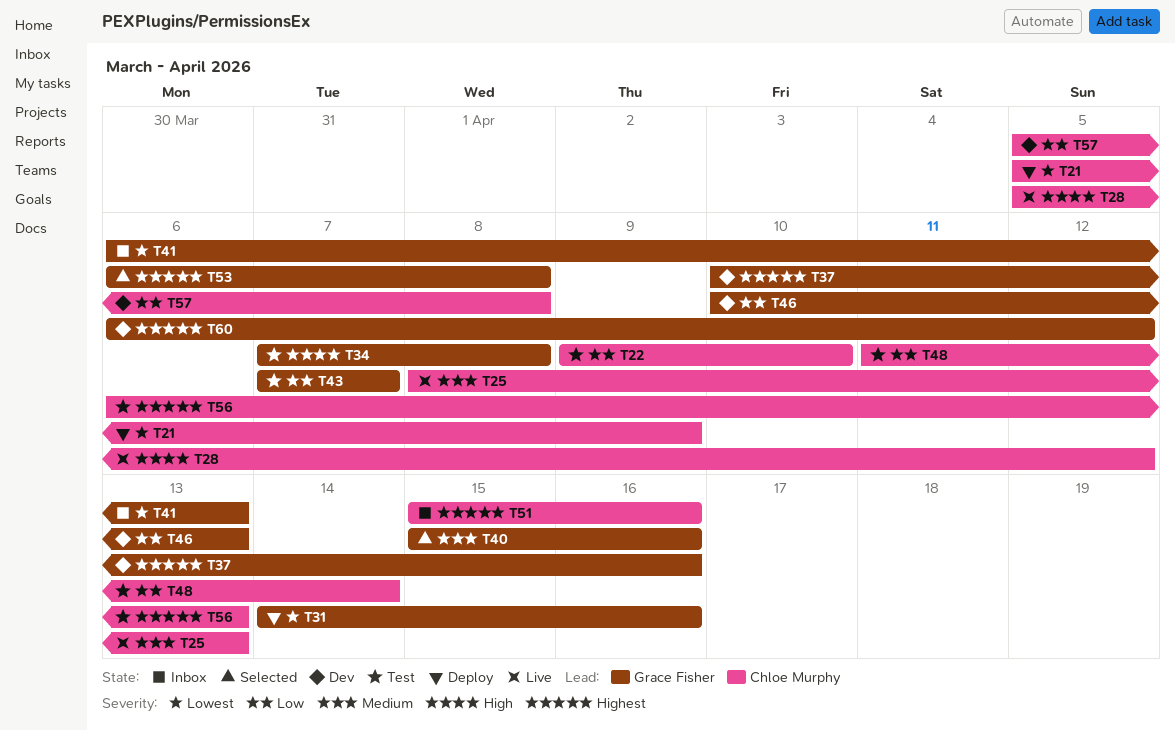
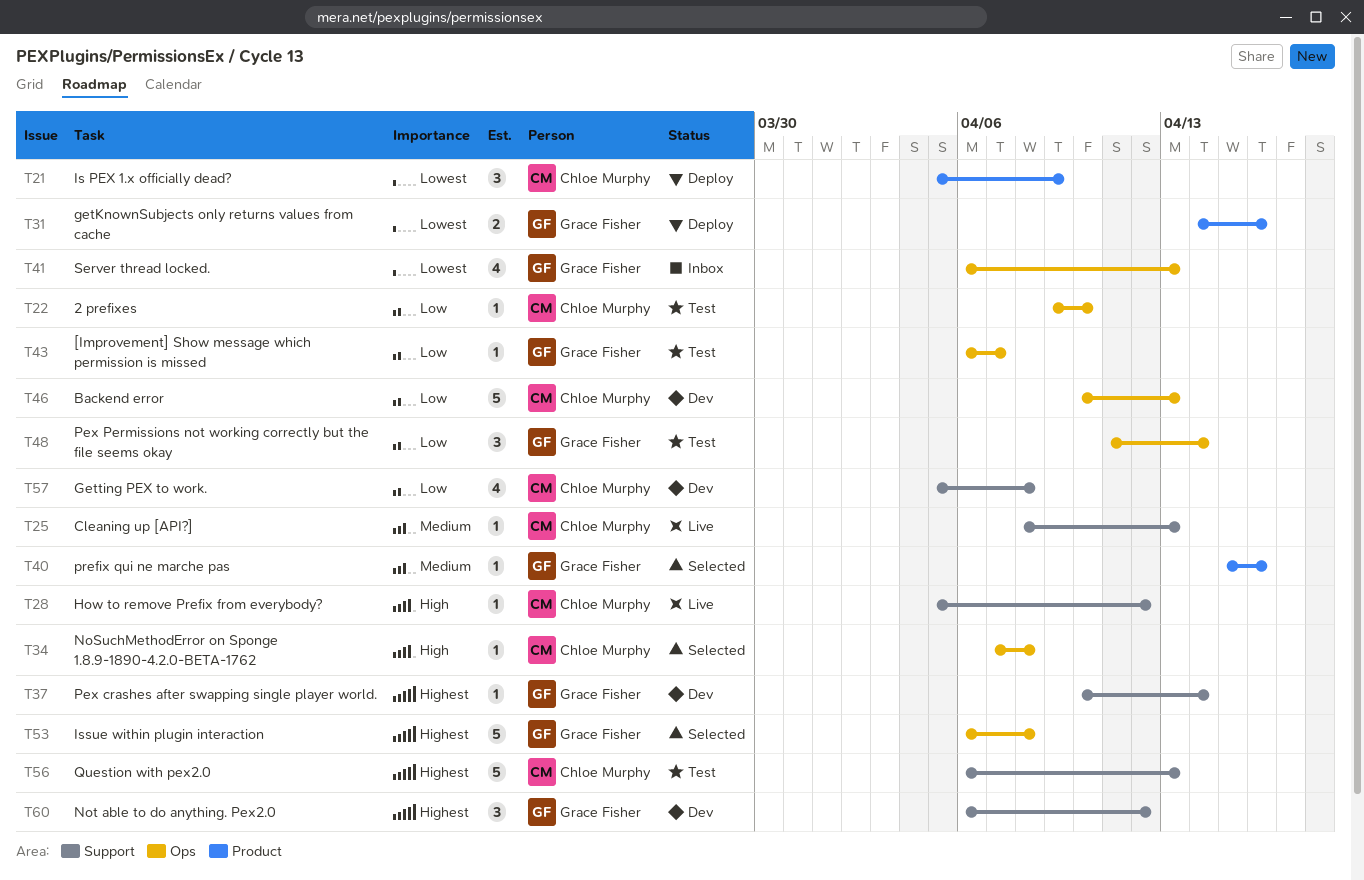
T34, status: Test -> Selected
T34, owner: Grace Fisher -> Chloe Murphy
T37, due: Apr 16 -> Apr 14
T43, start: Apr 7 -> Apr 6
T46, owner: Grace Fisher -> Chloe Murphy
T48, owner: Chloe Murphy -> Grace Fisher
T51: present -> none

